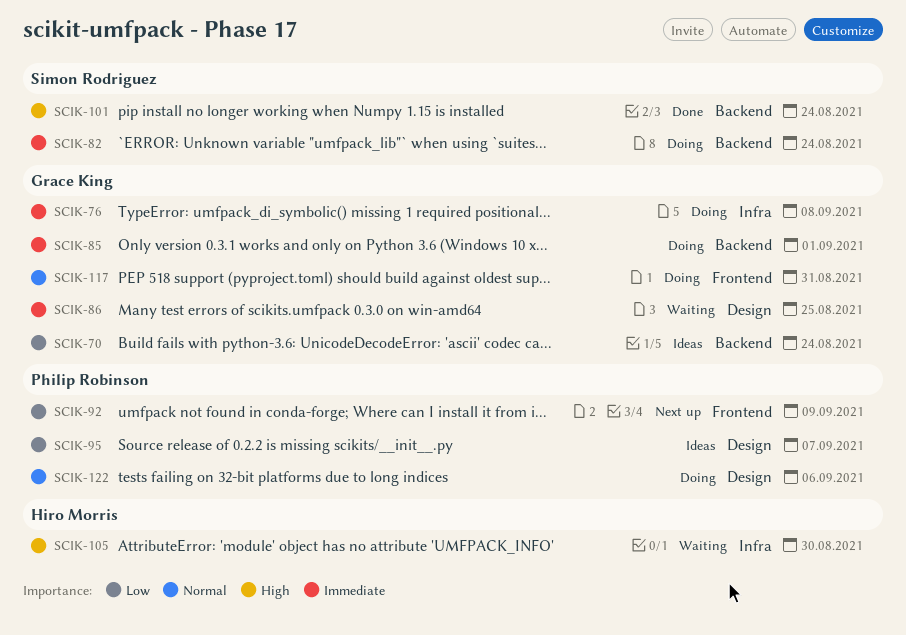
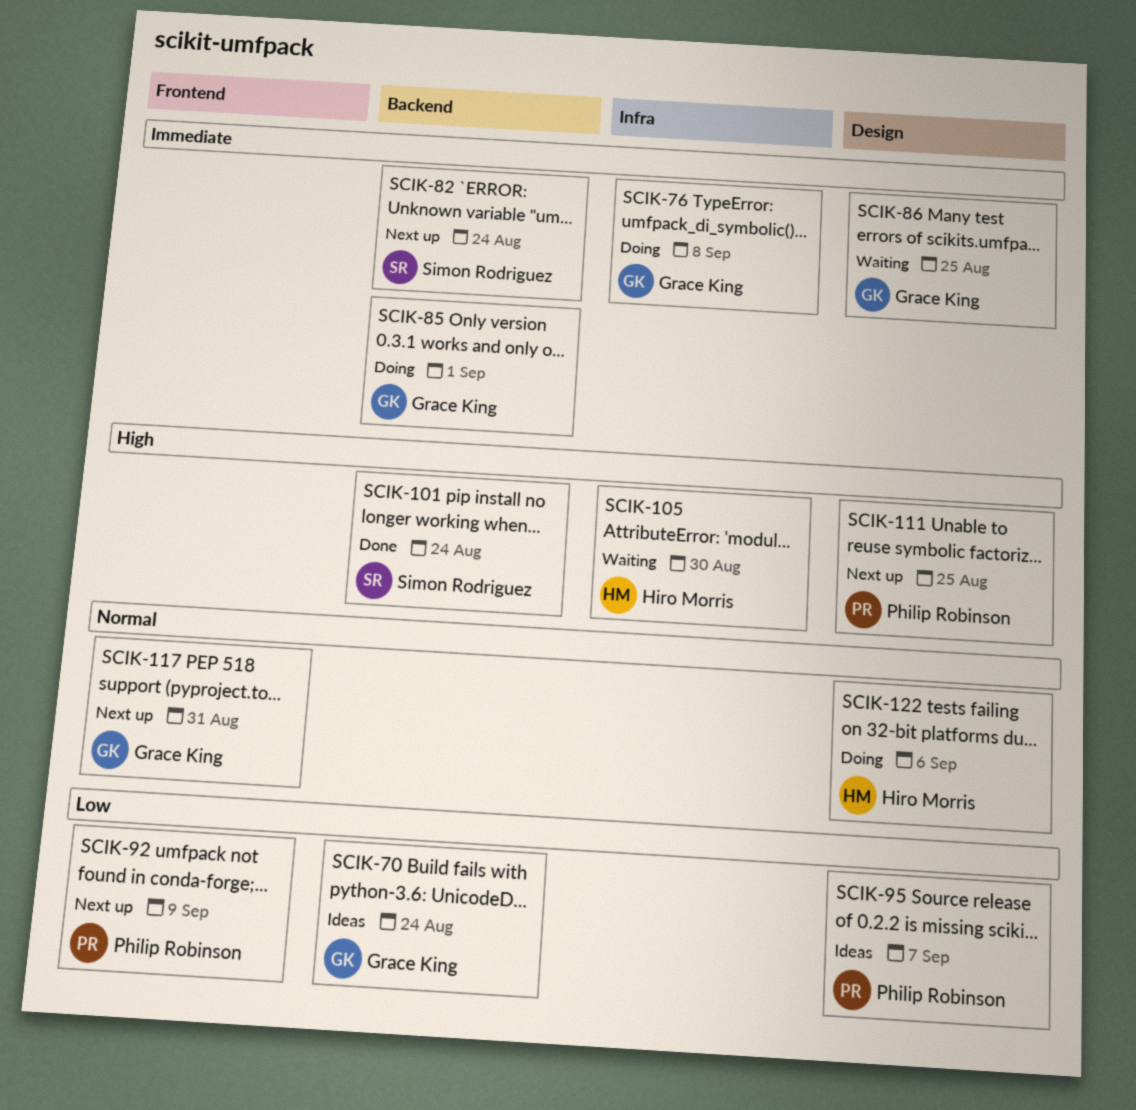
SCIK-82, status: Doing -> Next up
SCIK-111: none -> present
SCIK-117, status: Doing -> Next up
SCIK-122, owner: Philip Robinson -> Hiro Morris

